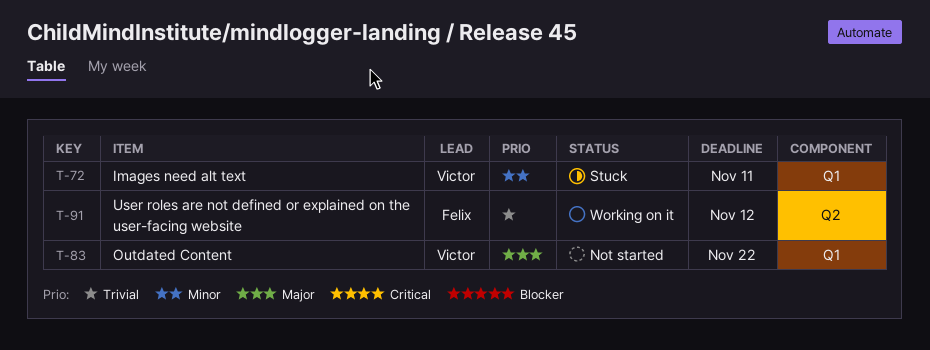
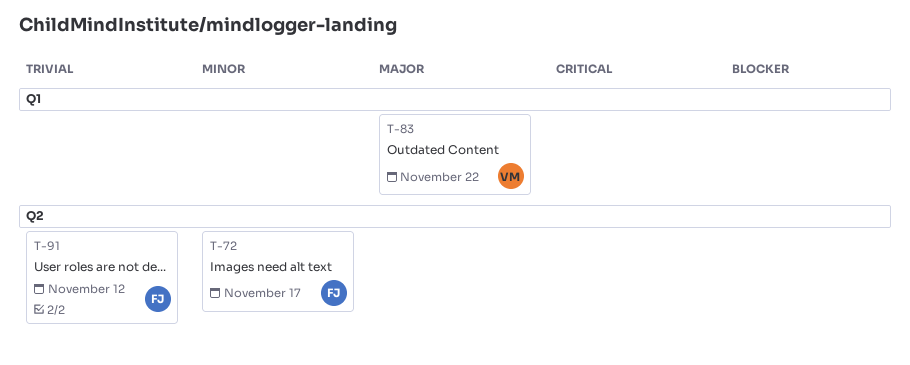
T-72, owner: Victor -> Felix
T-72, label: Q1 -> Q2
T-72, due: Nov 11 -> Nov 17

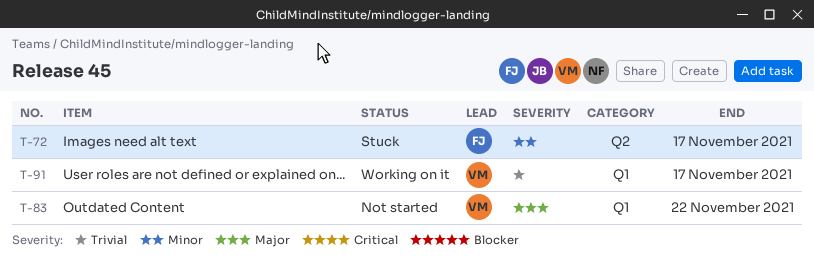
T-91, owner: FJ -> VM
T-91, label: Q2 -> Q1
T-91, due: Nov 12 -> Nov 17

